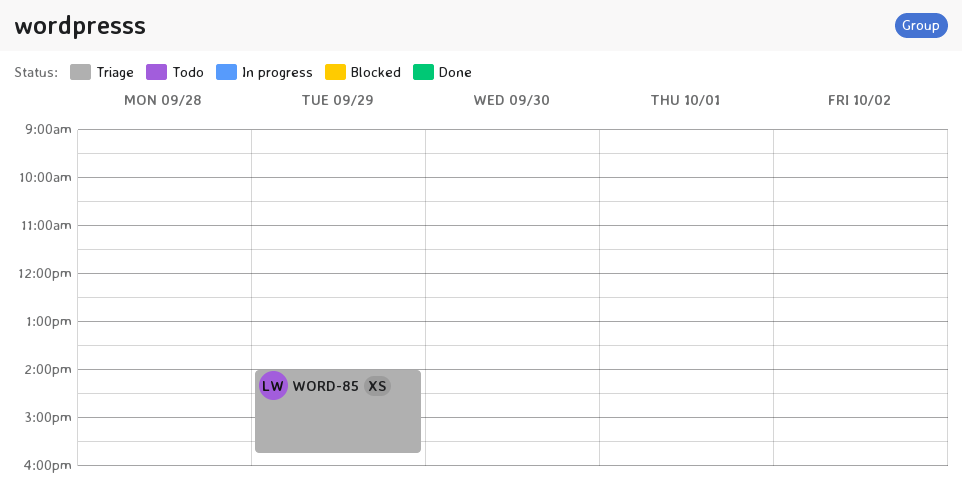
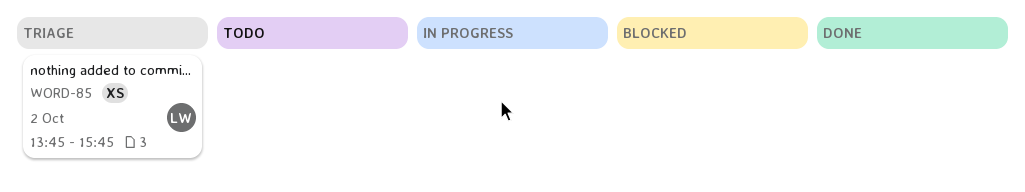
WORD-85, day: Sep 29 -> Oct 2
WORD-85, begins: 14:00 -> 13:45

